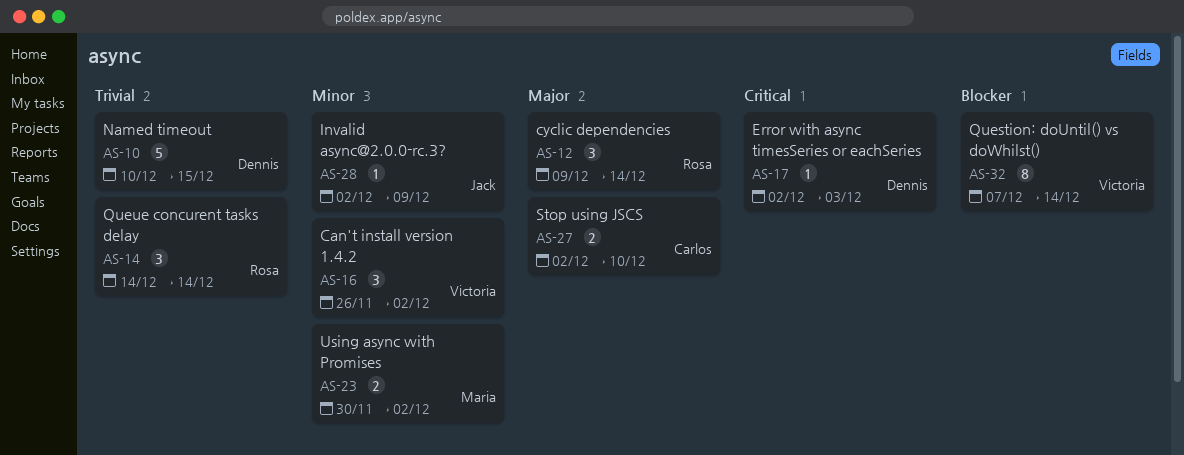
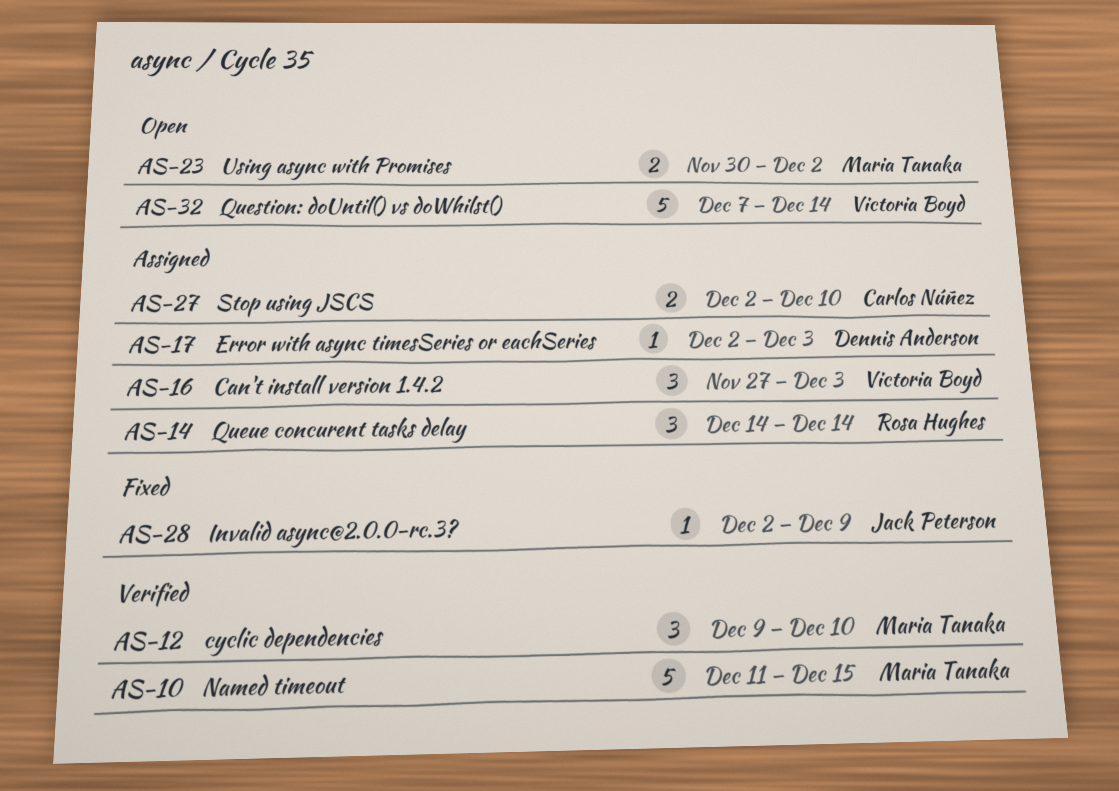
AS-10, owner: Dennis Anderson -> Maria Tanaka
AS-10, start: Dec 10 -> Dec 11
AS-12, owner: Rosa Hughes -> Maria Tanaka
AS-12, due: Dec 14 -> Dec 10
AS-16, start: Nov 26 -> Nov 27
AS-16, due: Dec 2 -> Dec 3
AS-32, estimate: 8 -> 5

